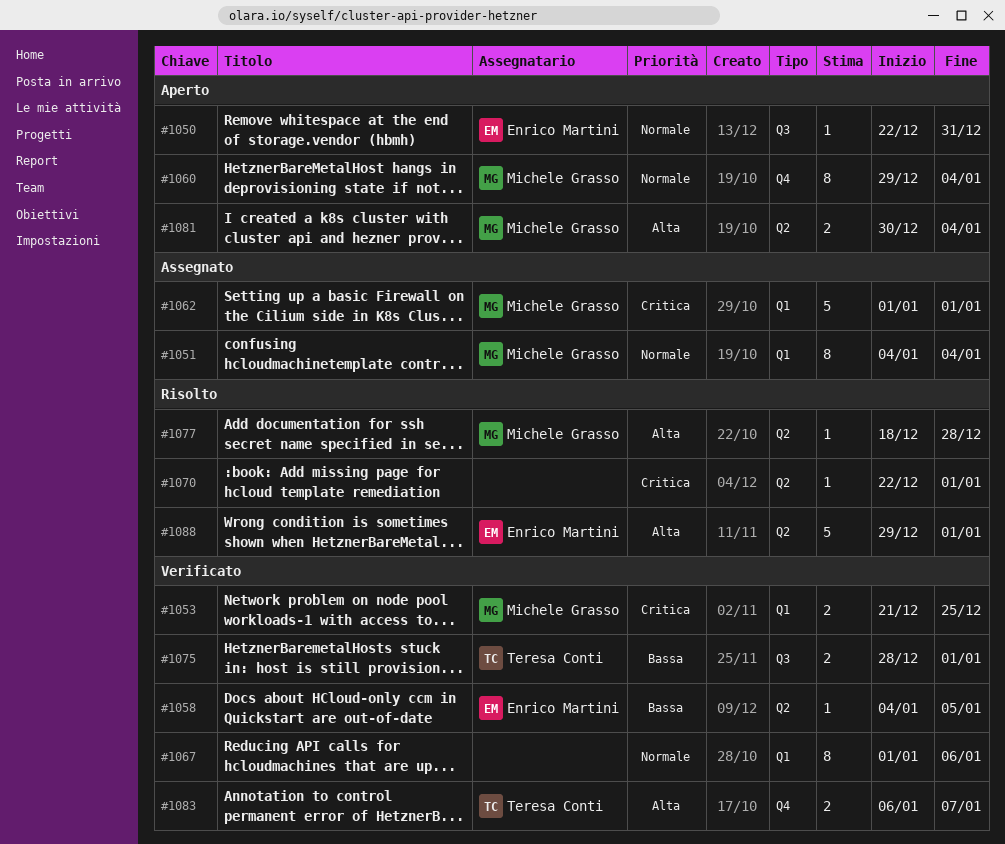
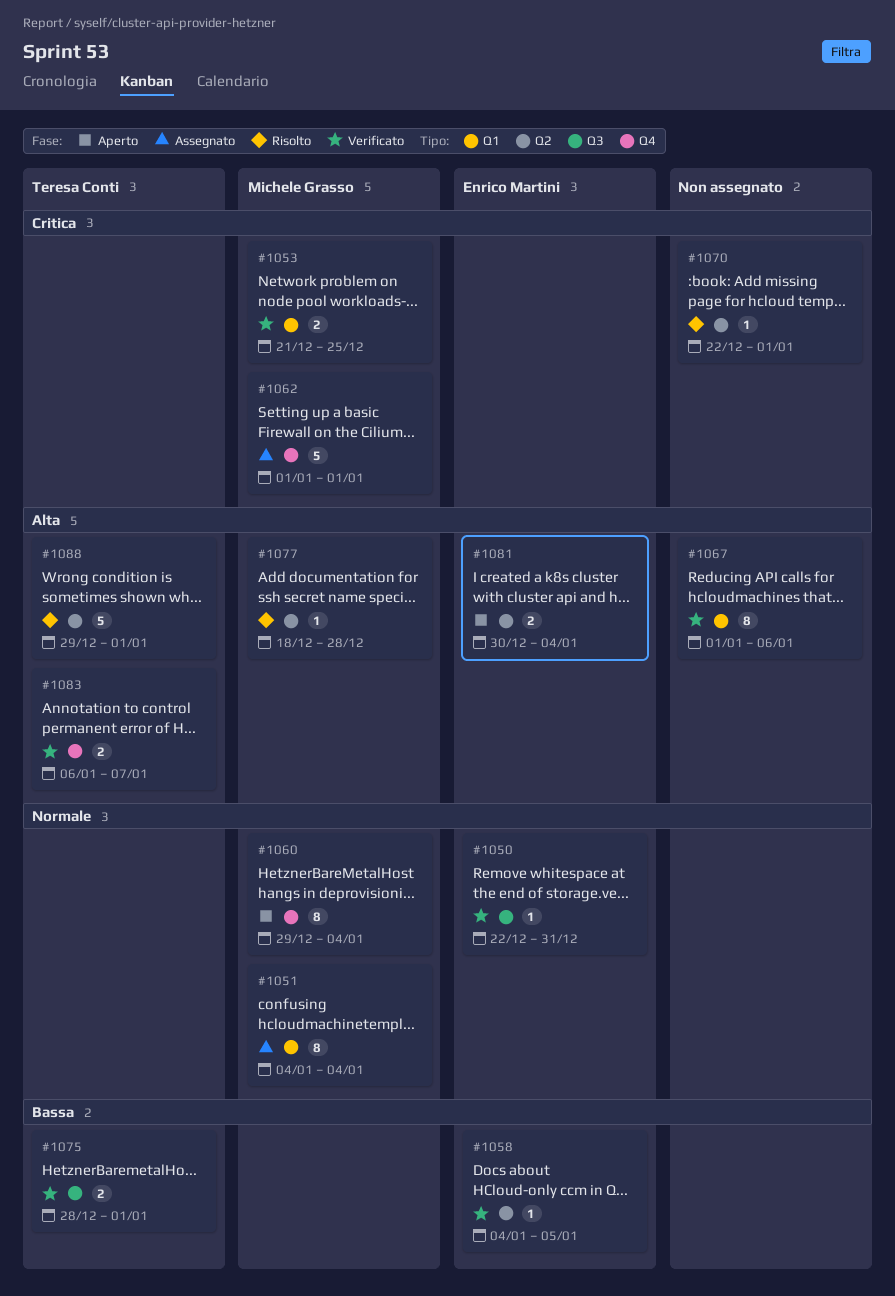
#1050, status: Aperto -> Verificato
#1062, label: Q1 -> Q4
#1067, priority: Normale -> Alta
#1081, owner: Michele Grasso -> Enrico Martini
#1088, owner: Enrico Martini -> Teresa Conti

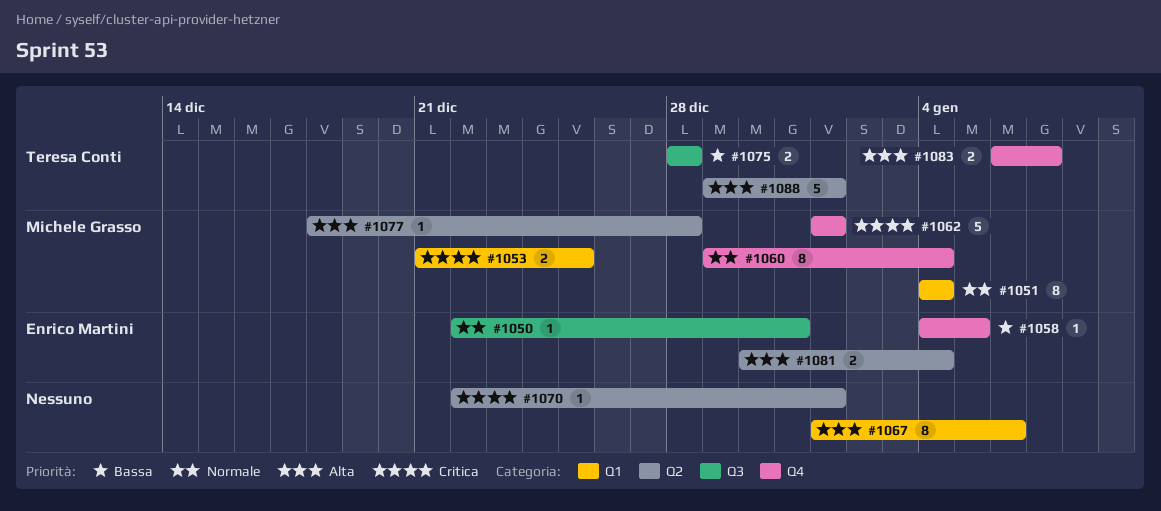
#1058, label: Q2 -> Q4
#1075, due: Jan 1 -> Dec 28

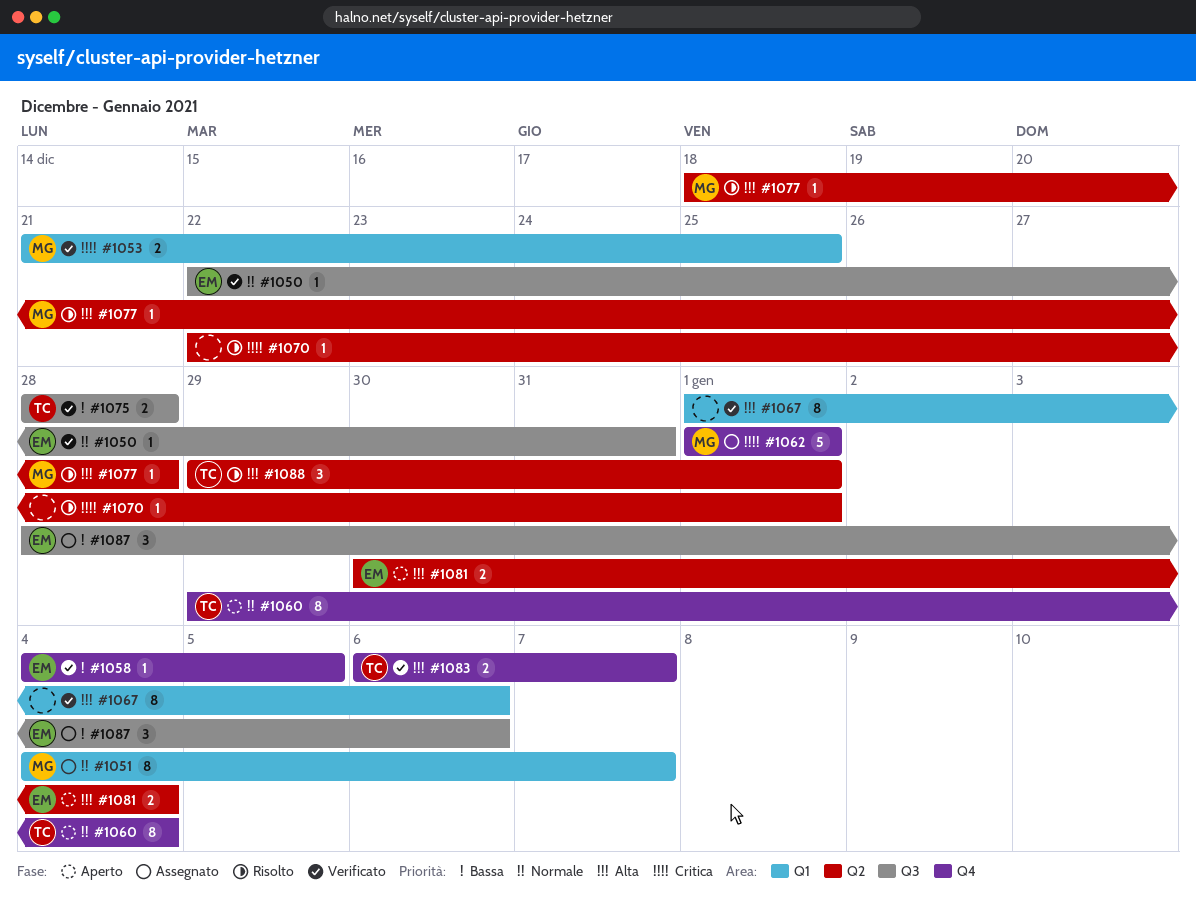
#1051, due: Jan 4 -> Jan 7
#1060, owner: Michele Grasso -> Teresa Conti
#1087: none -> present
#1088, estimate: 5 -> 3

